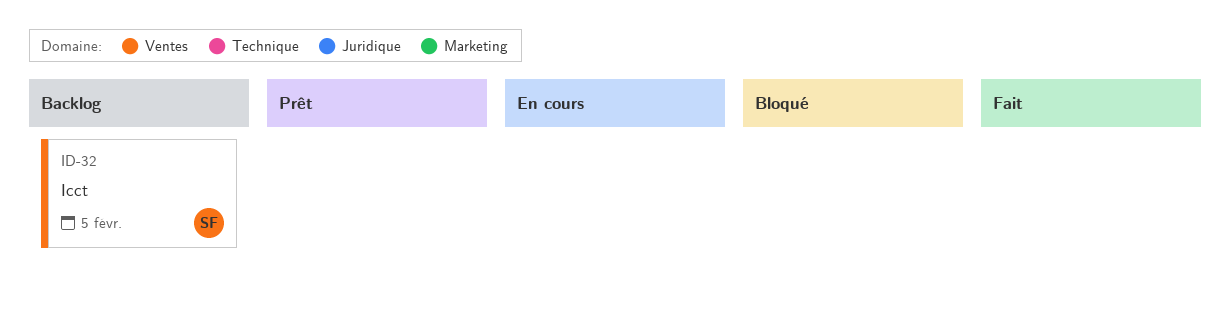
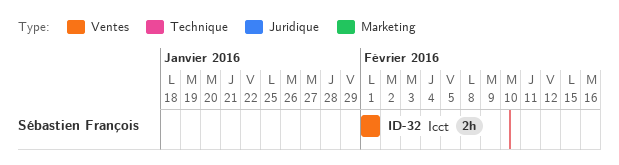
ID-32, due: Feb 5 -> Feb 1

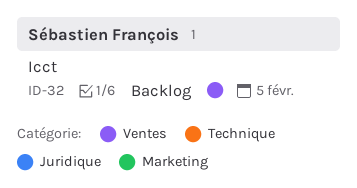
ID-32, due: Feb 1 -> Feb 5

